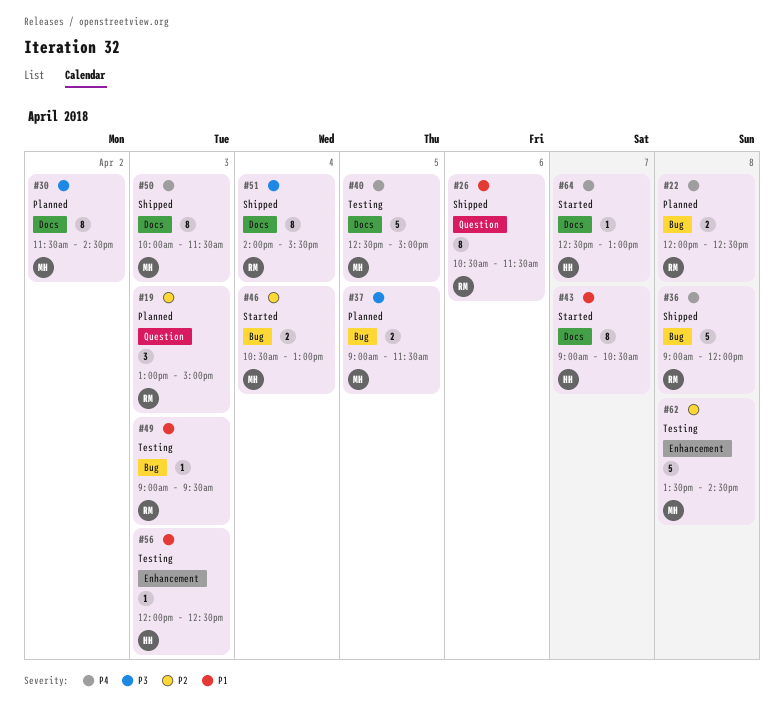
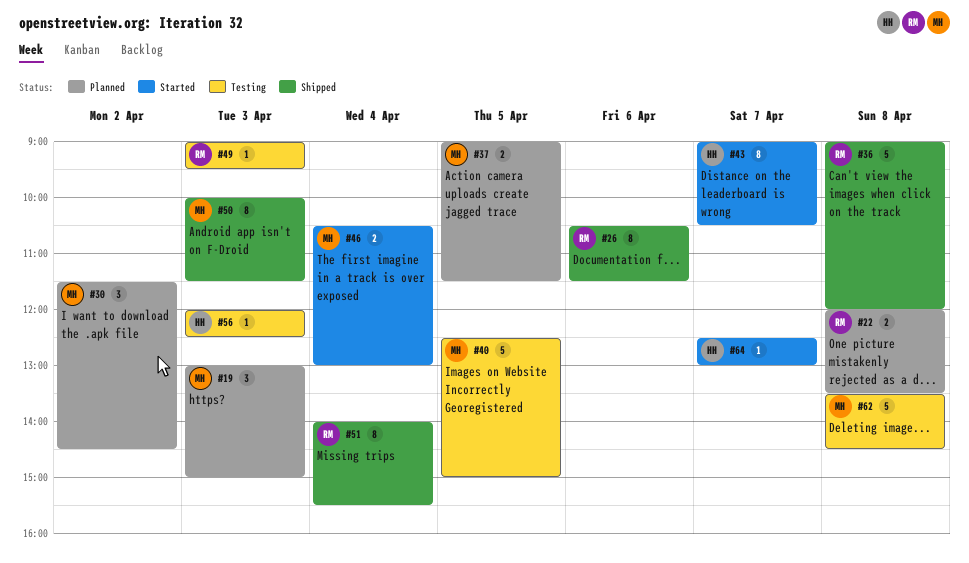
#19, owner: RM -> MH
#22, ends: 12:30 -> 13:30
#30, estimate: 8 -> 3

